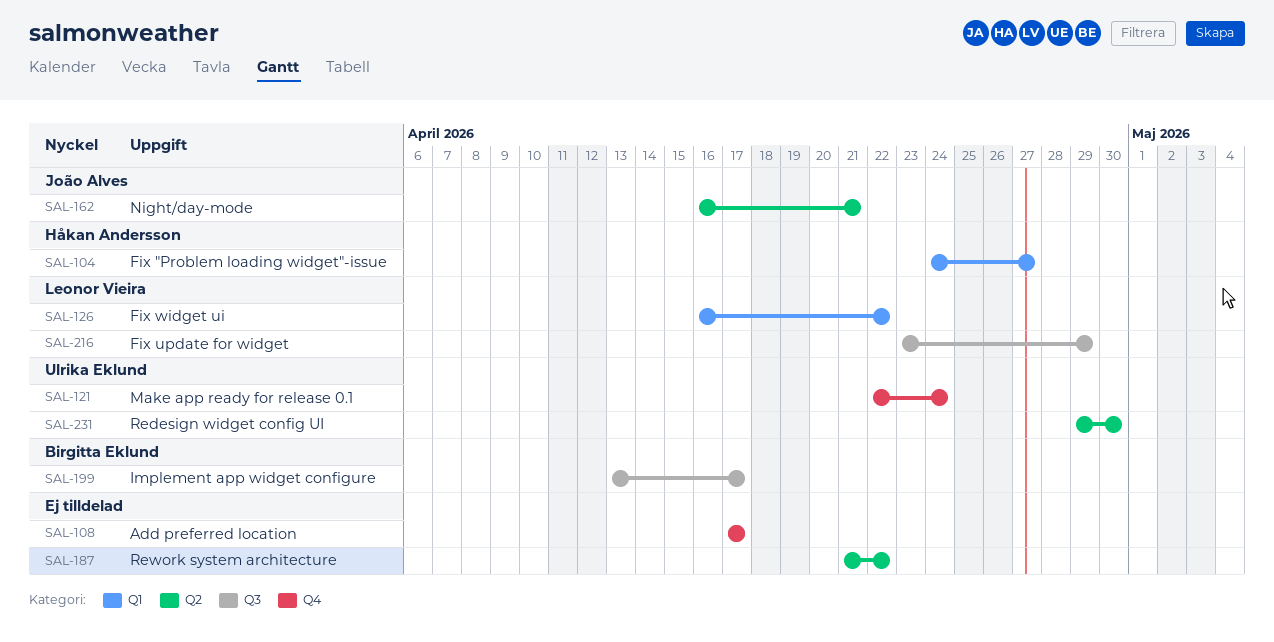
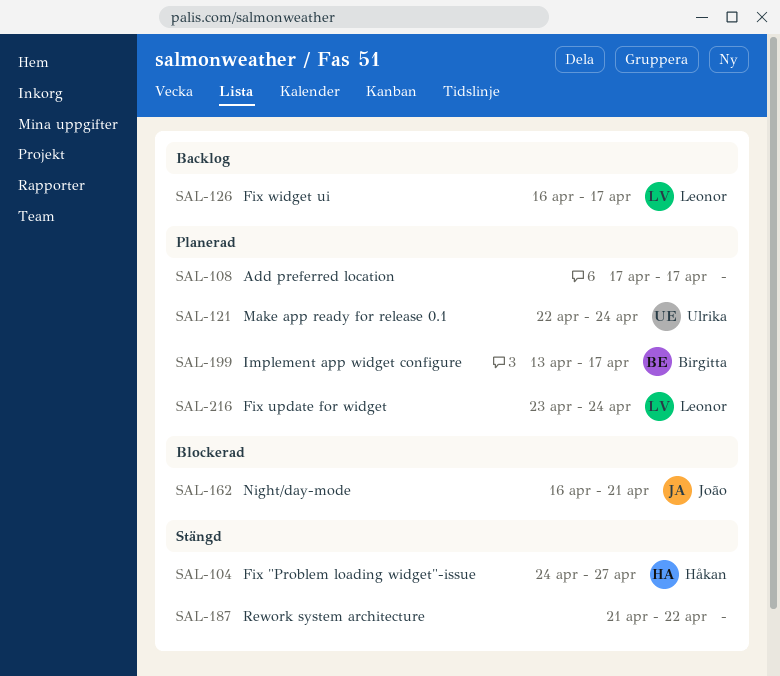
SAL-126, due: Apr 22 -> Apr 17
SAL-216, due: Apr 29 -> Apr 24
SAL-231: present -> none

